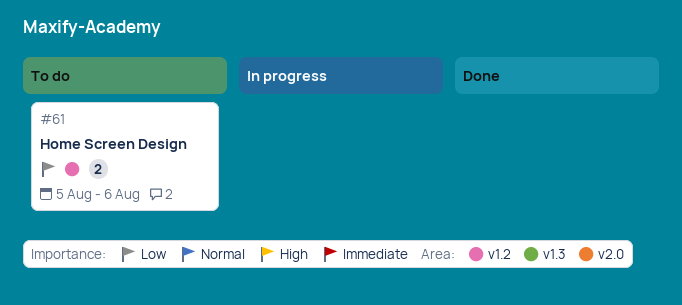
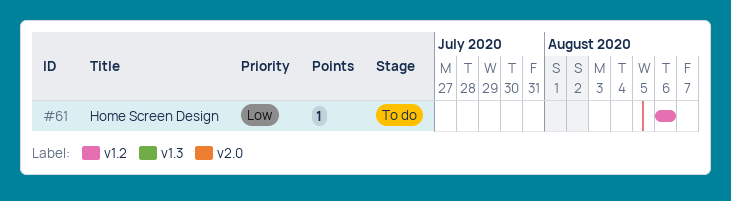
#61, estimate: 2 -> 1
#61, start: Aug 5 -> Aug 6

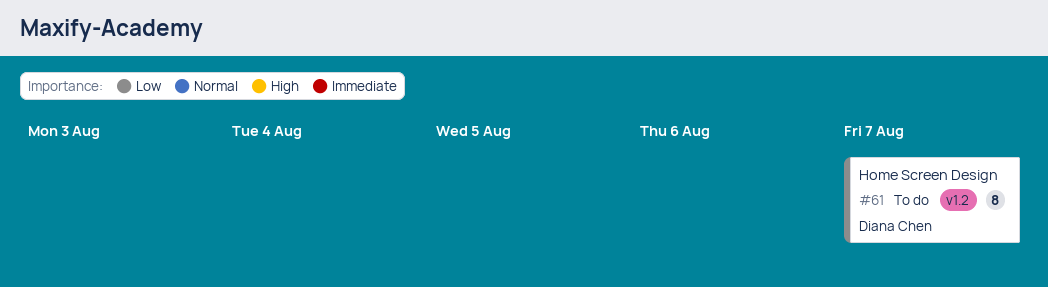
#61, estimate: 1 -> 8
#61, due: Aug 6 -> Aug 7

